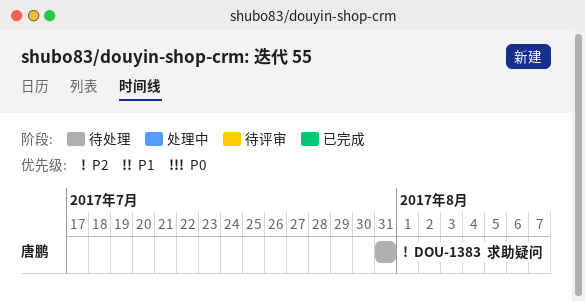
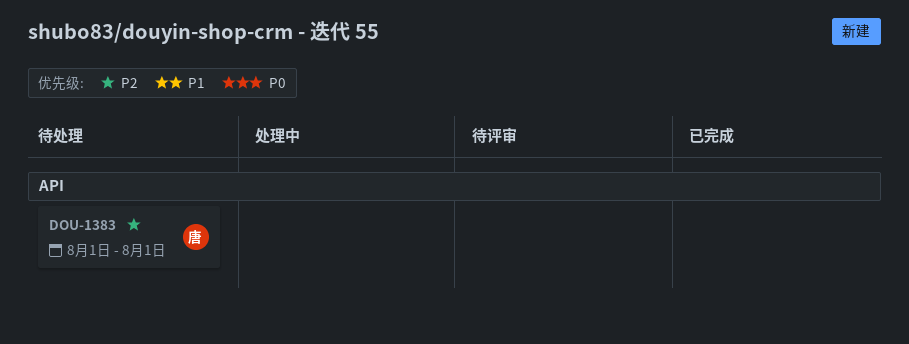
DOU-1383, start: Jul 31 -> Aug 1
DOU-1383, due: Jul 31 -> Aug 1

